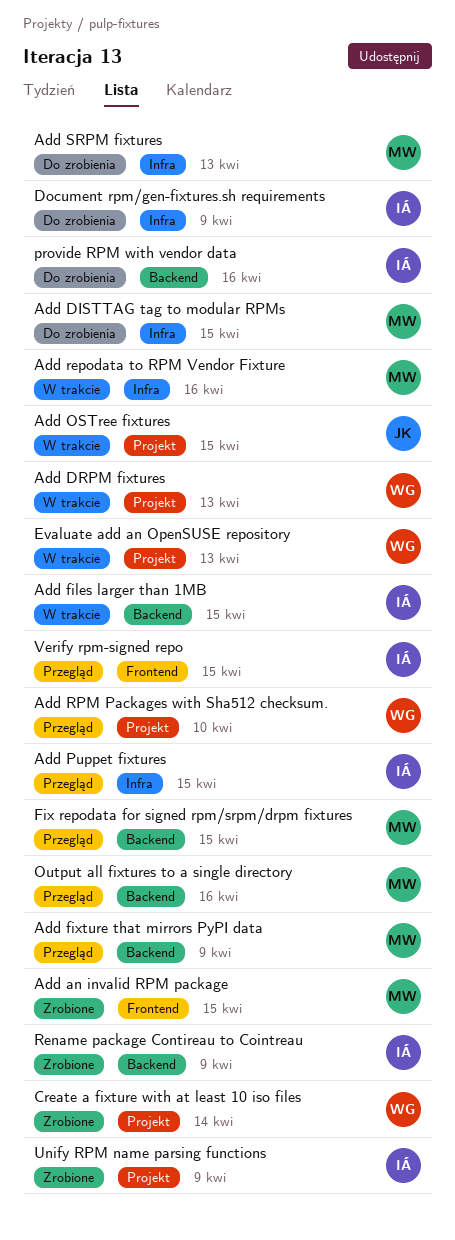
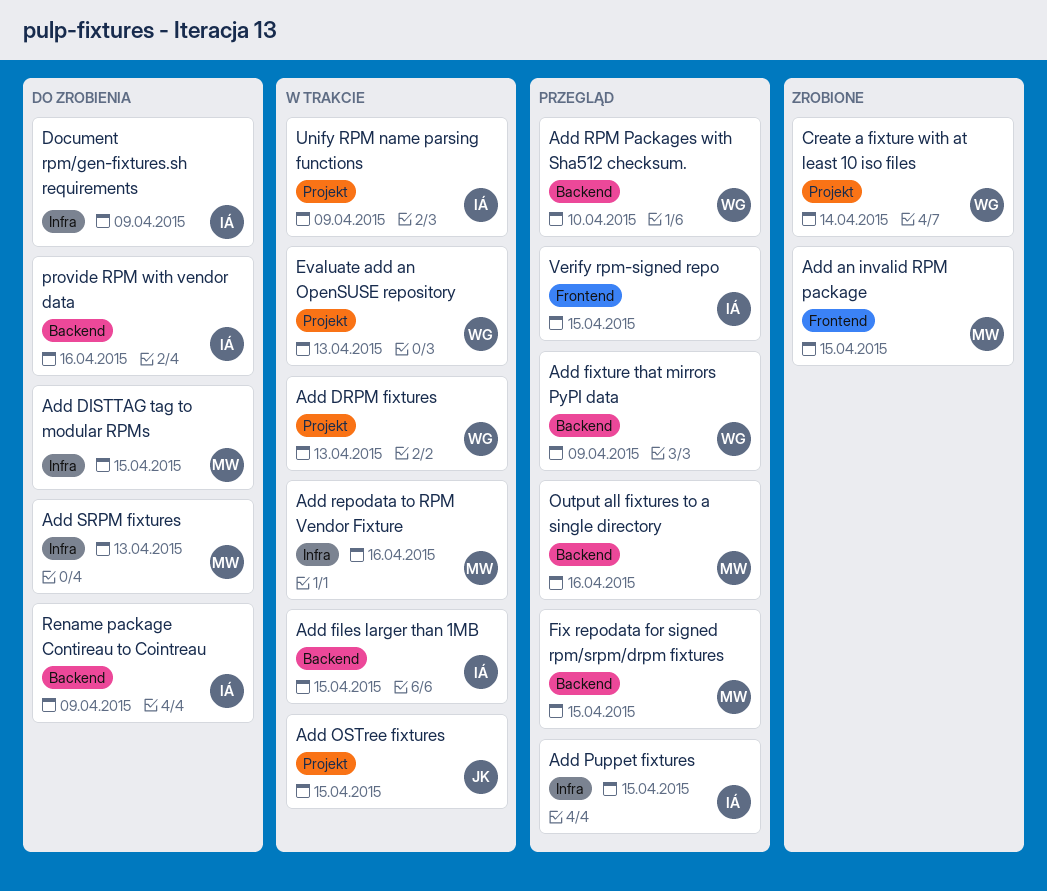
Add fixture that mirrors PyPI data, owner: MW -> WG
Add RPM Packages with Sha512 checksum., label: Projekt -> Backend
Rename package Contireau to Cointreau, status: Zrobione -> Do zrobienia
Unify RPM name parsing functions, status: Zrobione -> W trakcie

